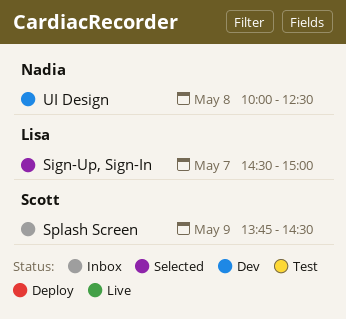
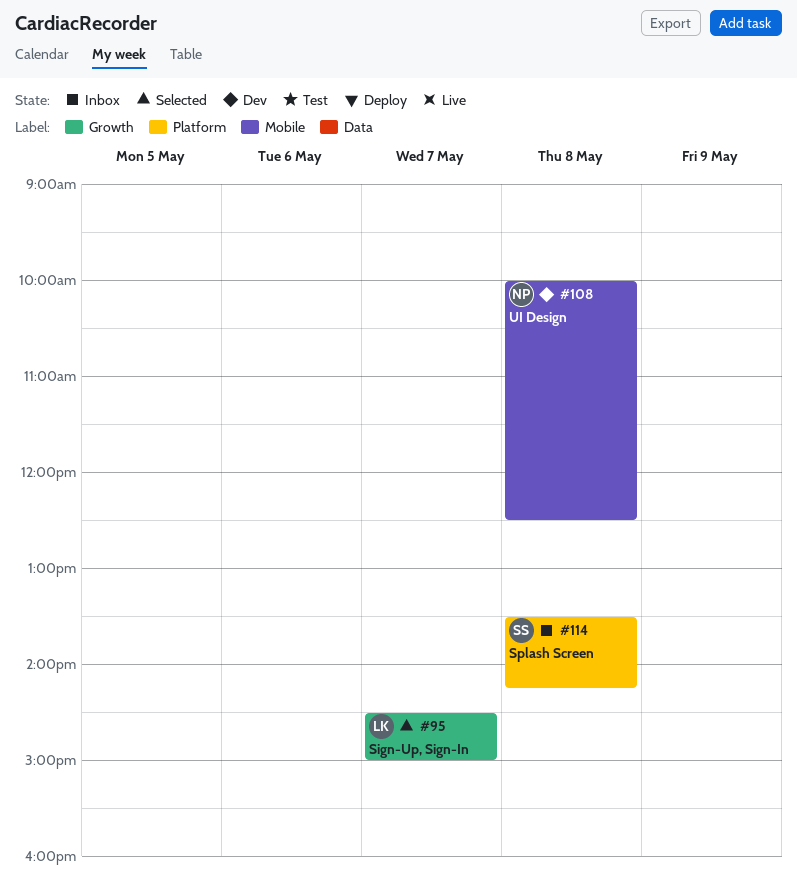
Splash Screen, day: May 9 -> May 8
Splash Screen, begins: 13:45 -> 13:30
Splash Screen, ends: 14:30 -> 14:15

